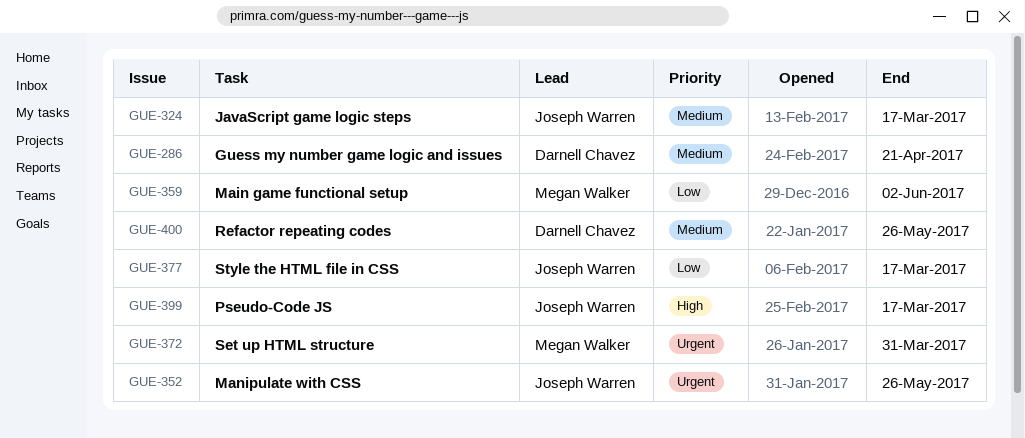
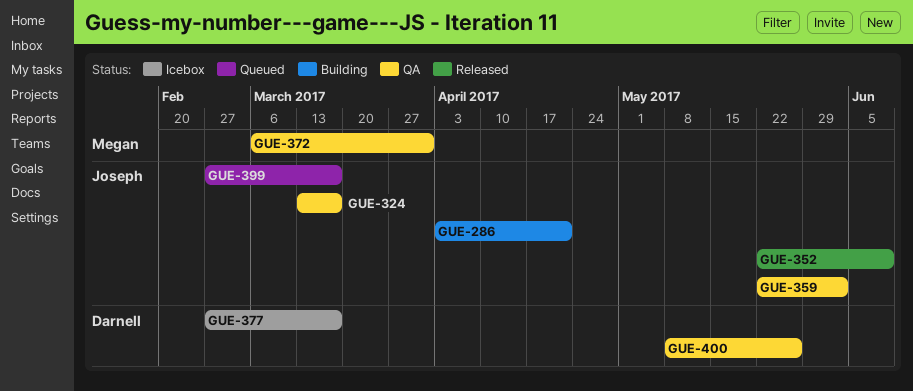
GUE-286, owner: Darnell Chavez -> Joseph Warren
GUE-352, due: May 26 -> Jun 9
GUE-359, owner: Megan Walker -> Joseph Warren
GUE-377, owner: Joseph Warren -> Darnell Chavez

